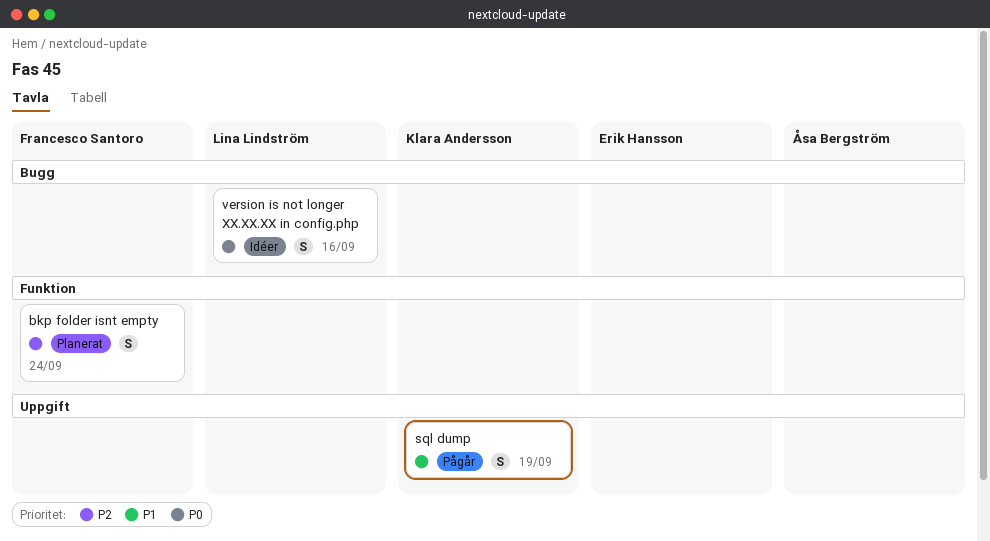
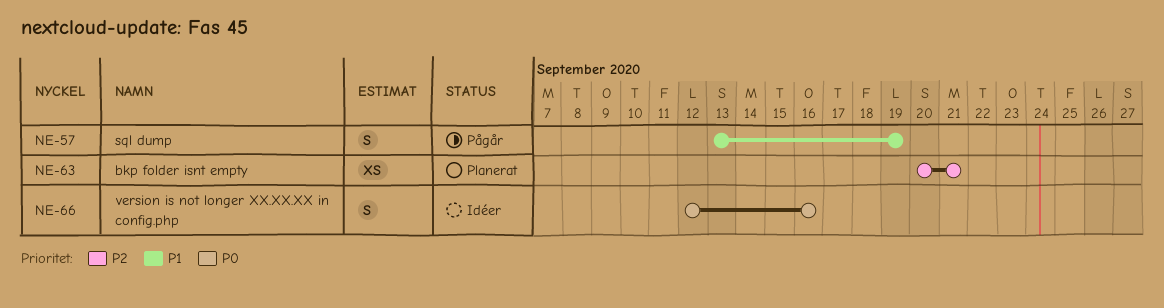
bkp folder isnt empty, estimate: S -> XS
bkp folder isnt empty, due: Sep 24 -> Sep 21

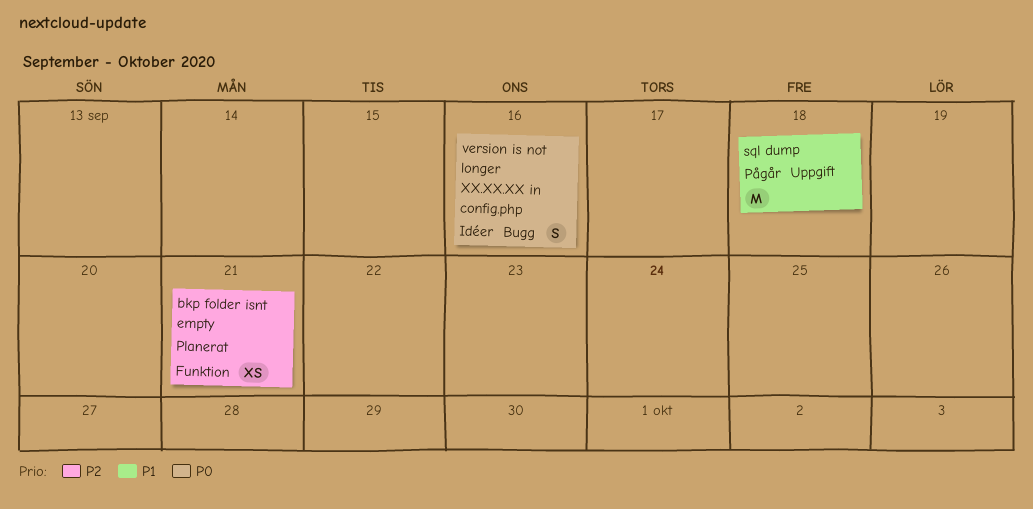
sql dump, estimate: S -> M
sql dump, due: Sep 19 -> Sep 18

